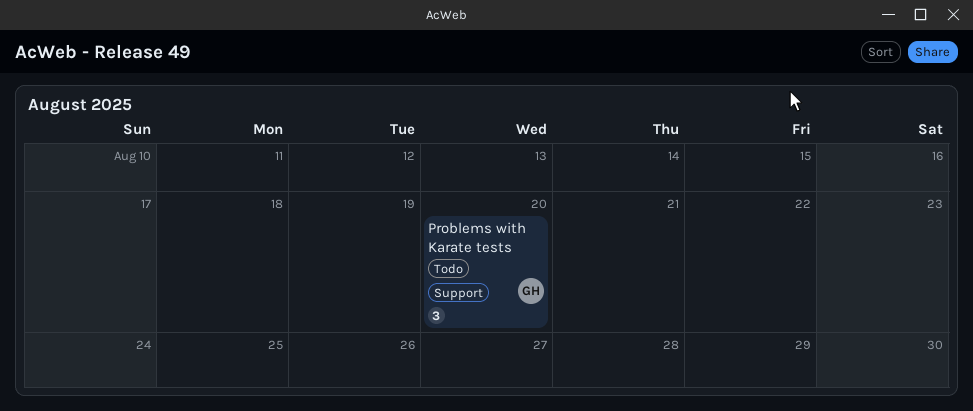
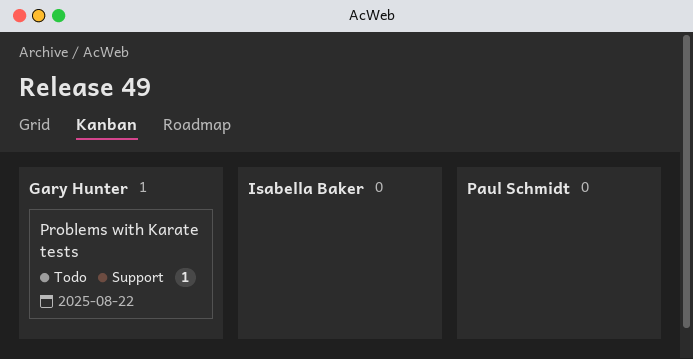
Problems with Karate tests, estimate: 3 -> 1
Problems with Karate tests, due: Aug 20 -> Aug 22

